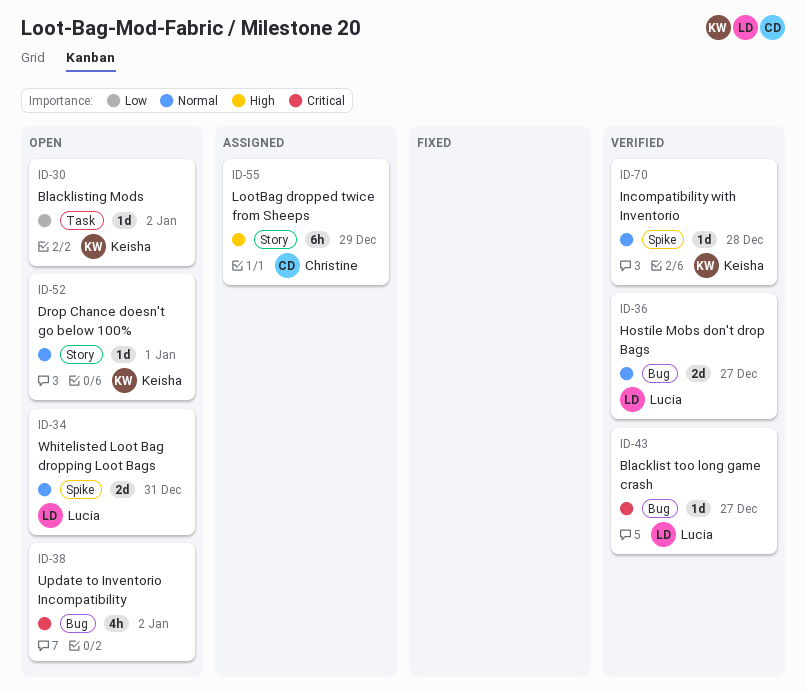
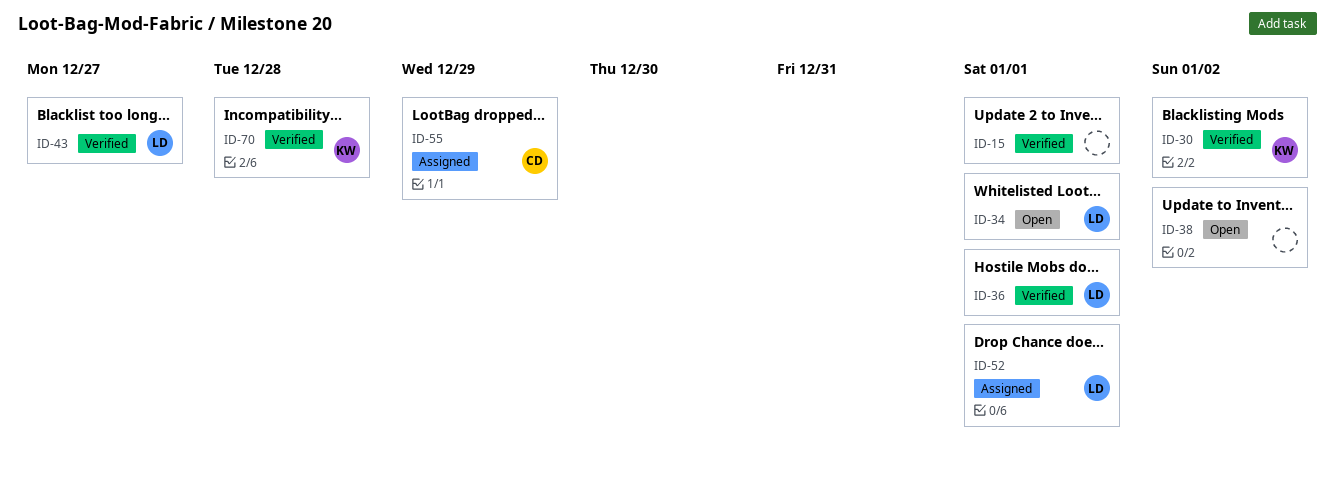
ID-15: none -> present
ID-30, status: Open -> Verified
ID-34, due: Dec 31 -> Jan 1
ID-36, due: Dec 27 -> Jan 1
ID-52, status: Open -> Assigned
ID-52, owner: Keisha -> Lucia

